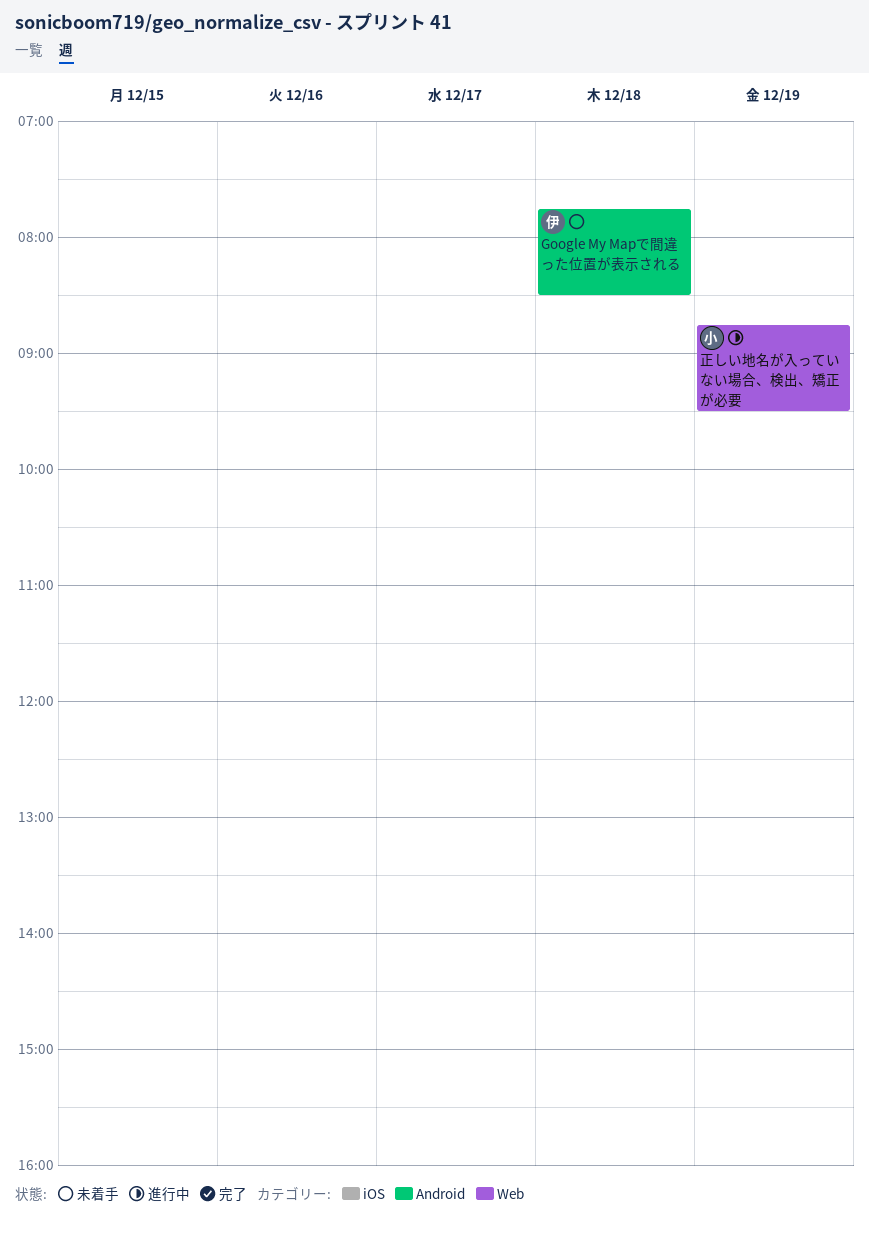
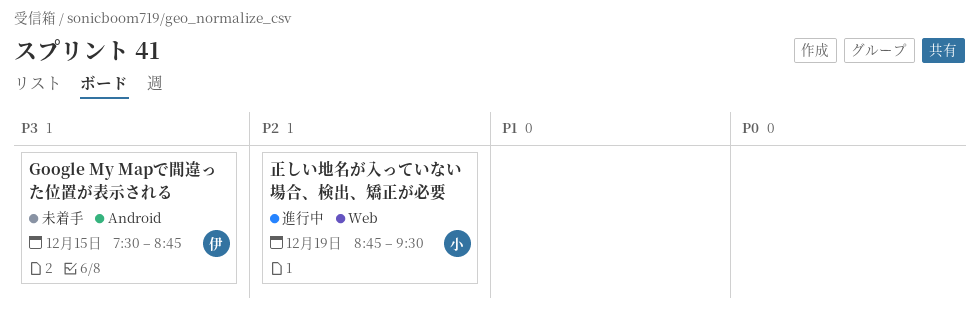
Google My Mapで間違った位置が表示される, day: Dec 18 -> Dec 15
Google My Mapで間違った位置が表示される, begins: 07:45 -> 07:30
Google My Mapで間違った位置が表示される, ends: 08:30 -> 08:45

